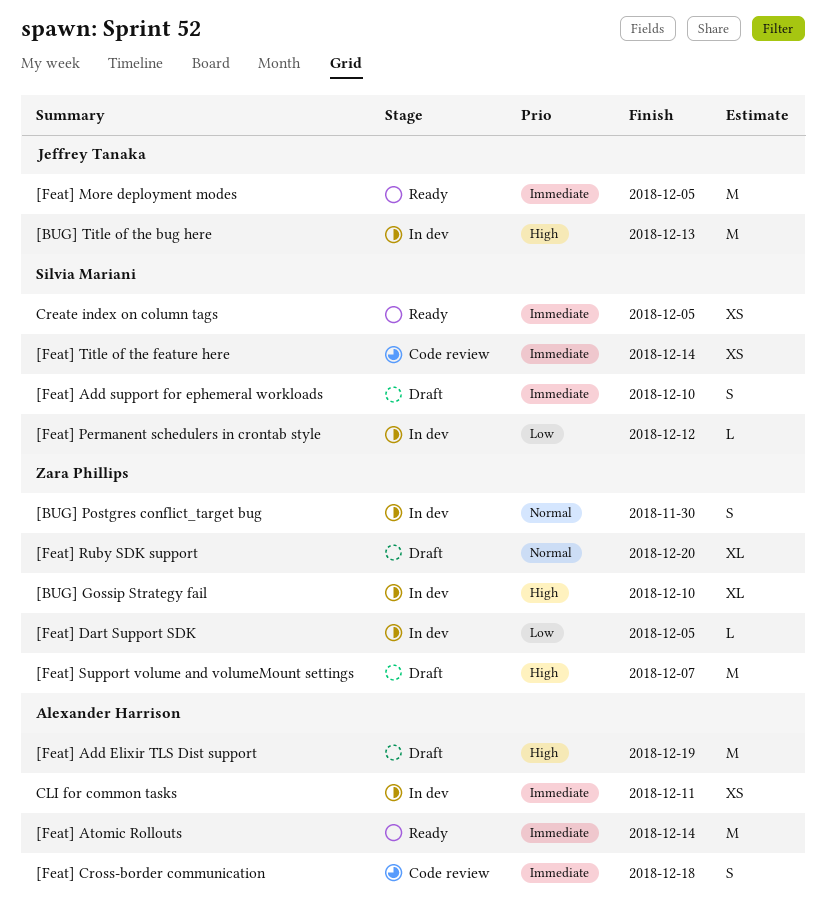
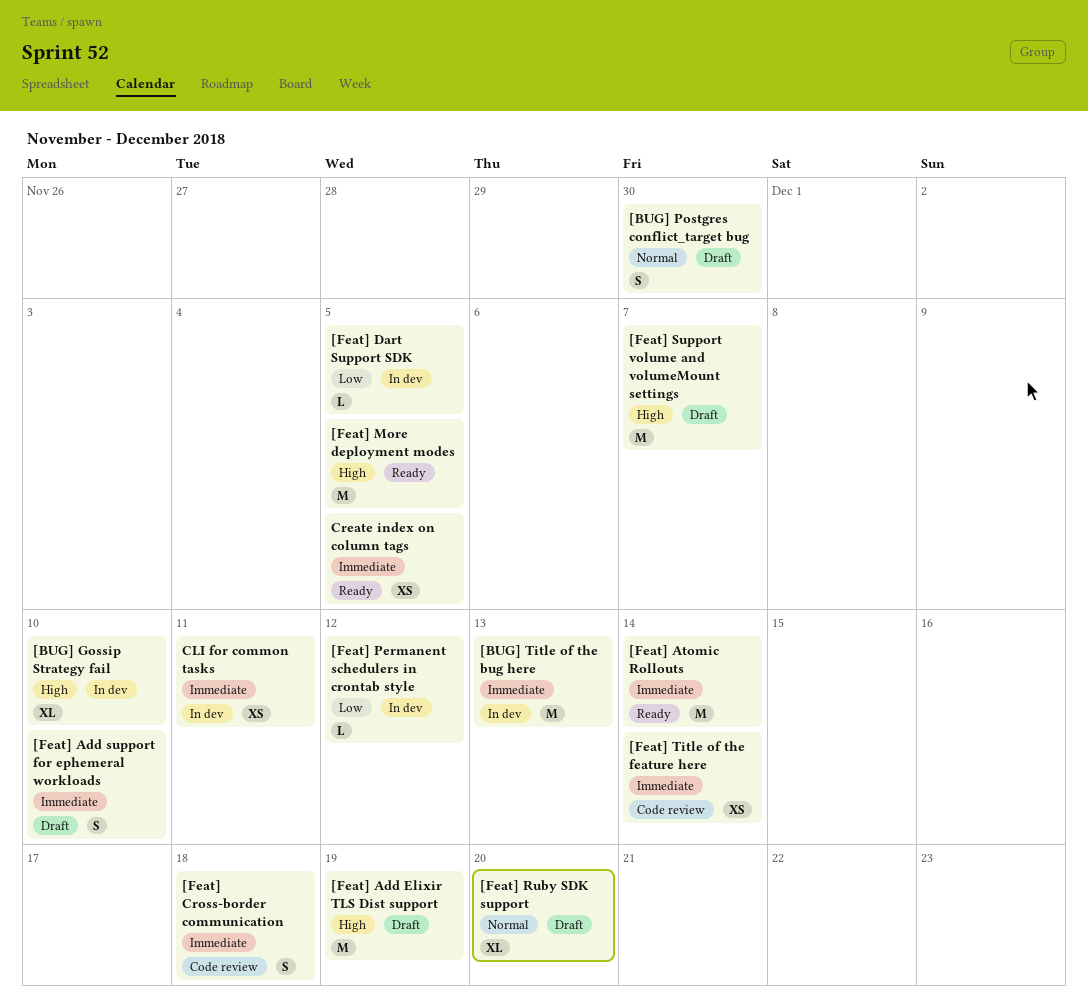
[BUG] Postgres conflict_target bug, status: In dev -> Draft
[BUG] Title of the bug here, priority: High -> Immediate
[Feat] More deployment modes, priority: Immediate -> High

